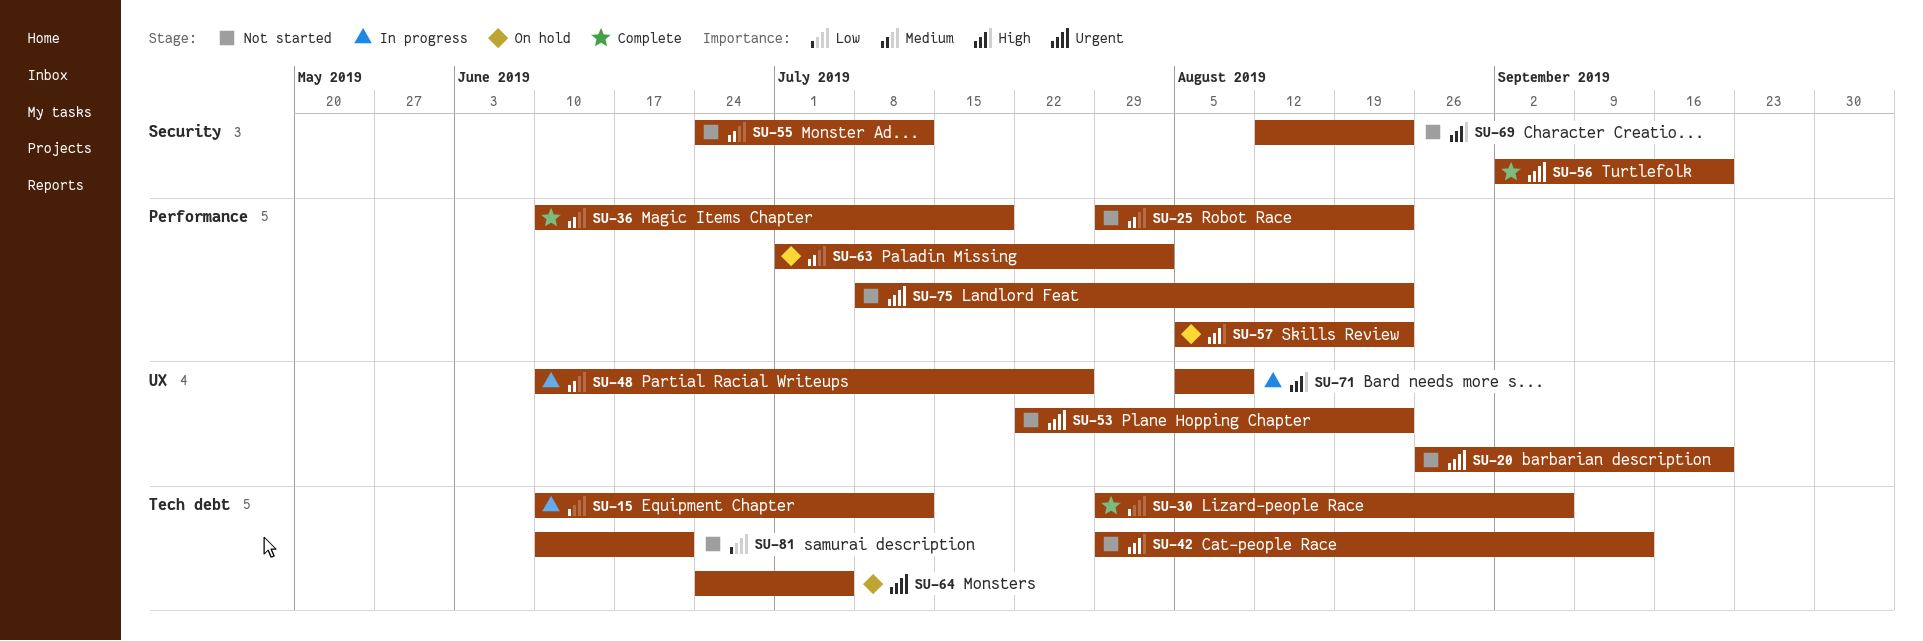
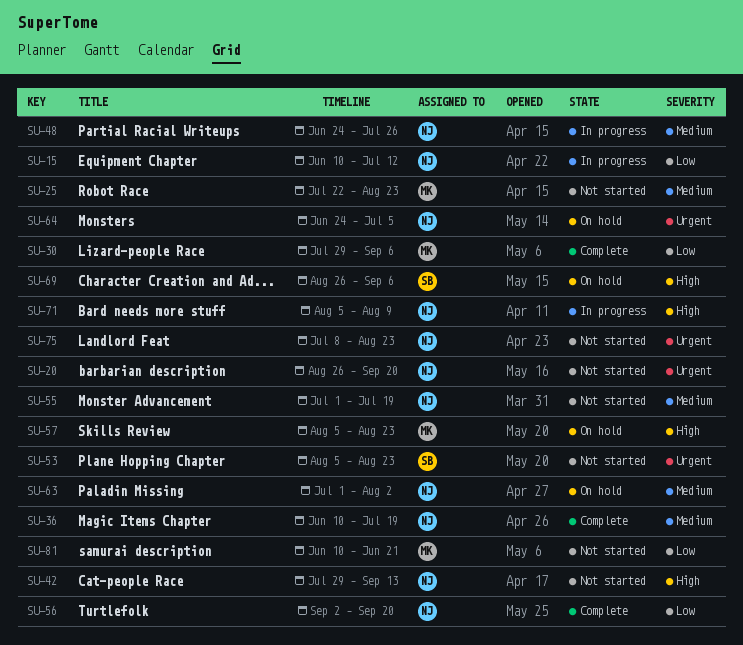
SU-25, start: Jul 29 -> Jul 22
SU-48, start: Jun 10 -> Jun 24
SU-53, start: Jul 22 -> Aug 5
SU-55, start: Jun 24 -> Jul 1
SU-55, due: Jul 12 -> Jul 19
SU-56, priority: Urgent -> Low
SU-69, status: Not started -> On hold
SU-69, start: Aug 12 -> Aug 26
SU-69, due: Aug 23 -> Sep 6

